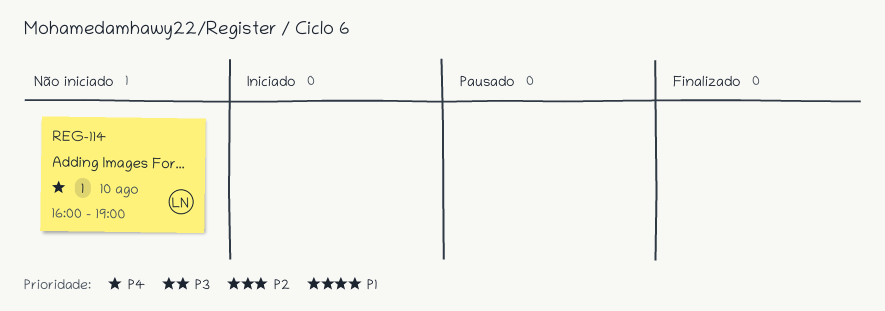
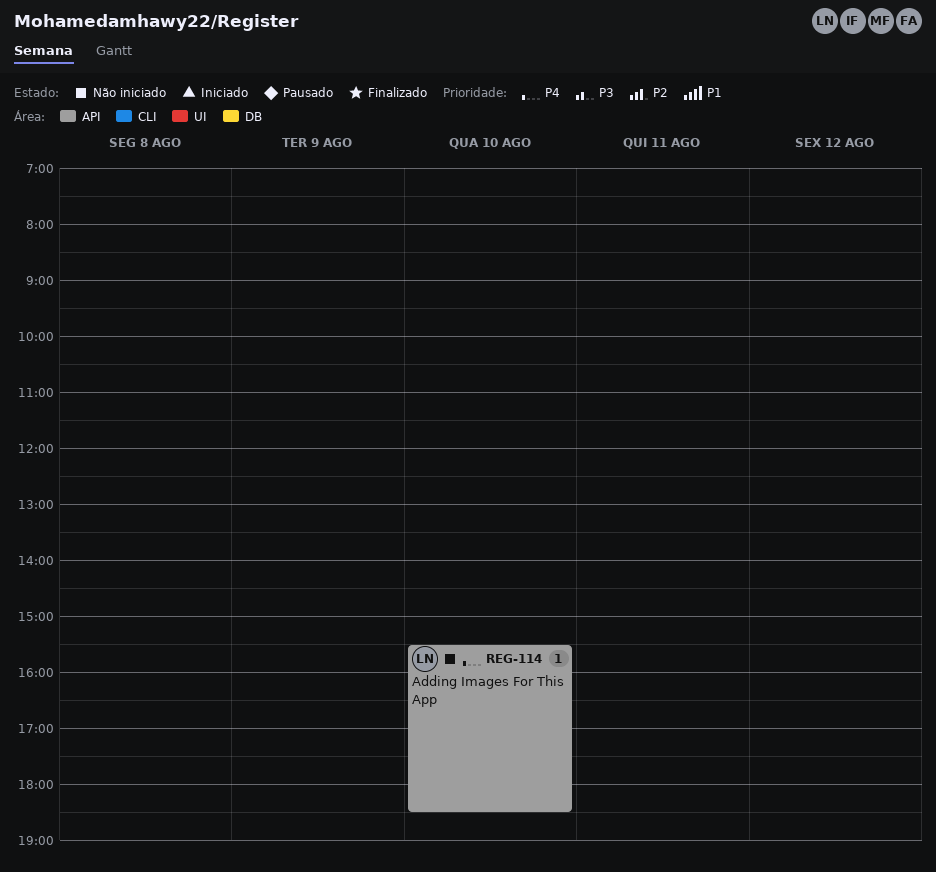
REG-114, begins: 16:00 -> 15:30
REG-114, ends: 19:00 -> 18:30

